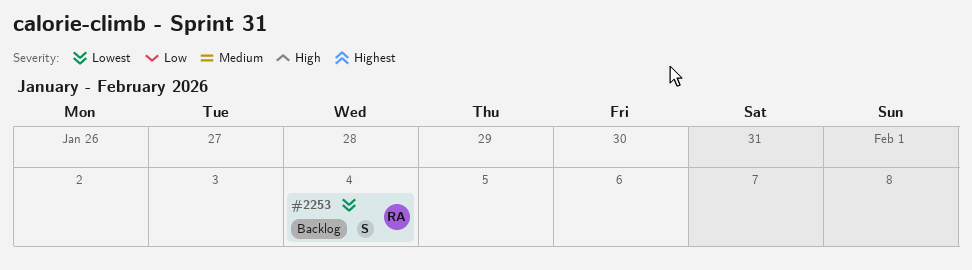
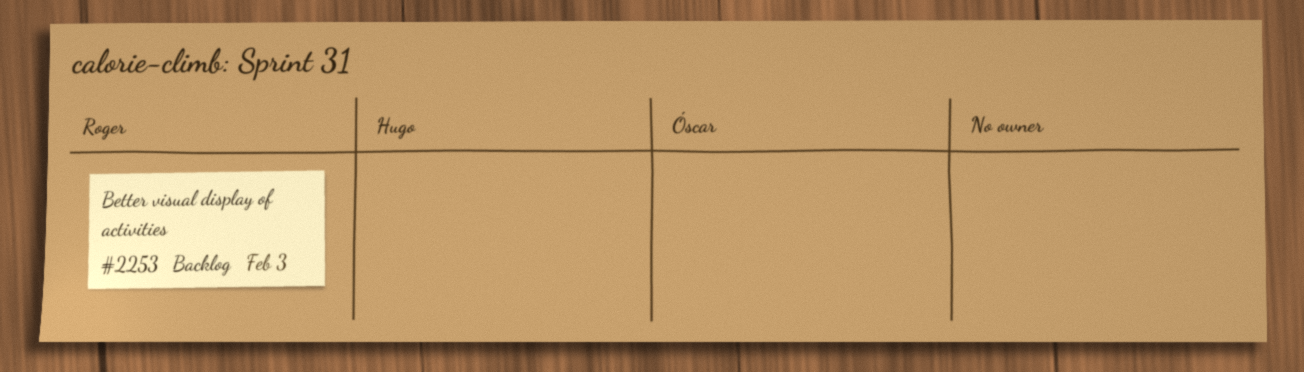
#2253, due: Feb 4 -> Feb 3

